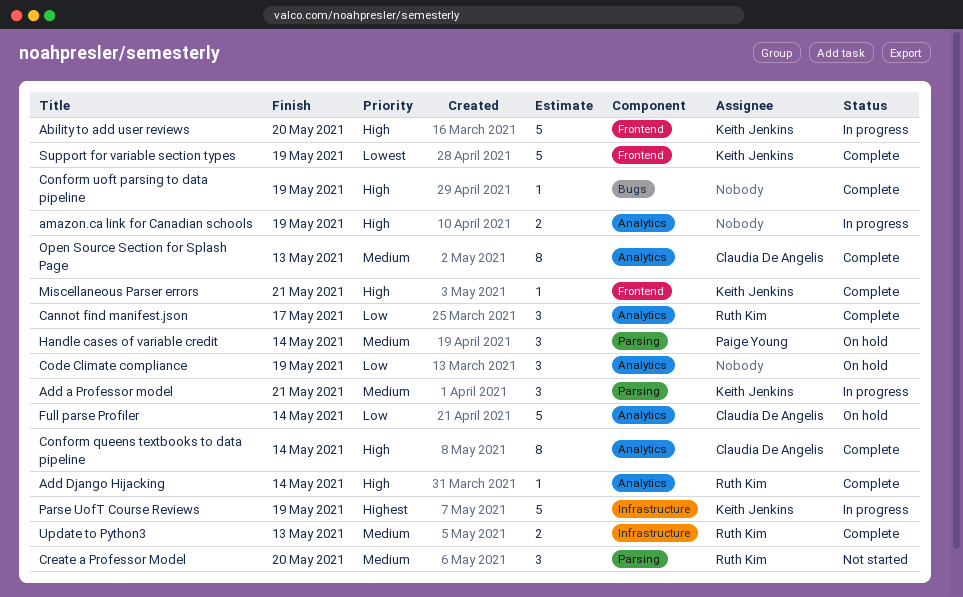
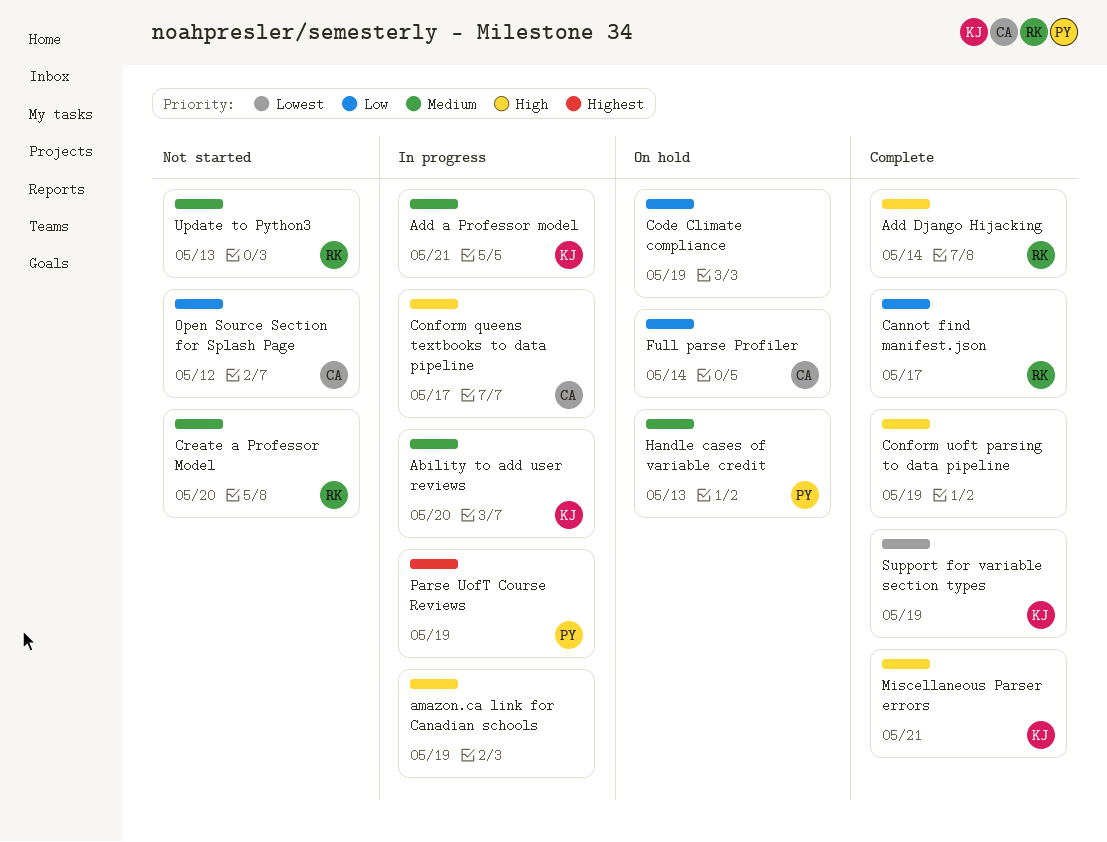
Ability to add user reviews, priority: High -> Medium
Conform queens textbooks to data pipeline, status: Complete -> In progress
Conform queens textbooks to data pipeline, due: May 14 -> May 17
Handle cases of variable credit, due: May 14 -> May 13
Open Source Section for Splash Page, status: Complete -> Not started
Open Source Section for Splash Page, priority: Medium -> Low
Open Source Section for Splash Page, due: May 13 -> May 12
Parse UofT Course Reviews, owner: Keith Jenkins -> Paige Young
Update to Python3, status: Complete -> Not started

